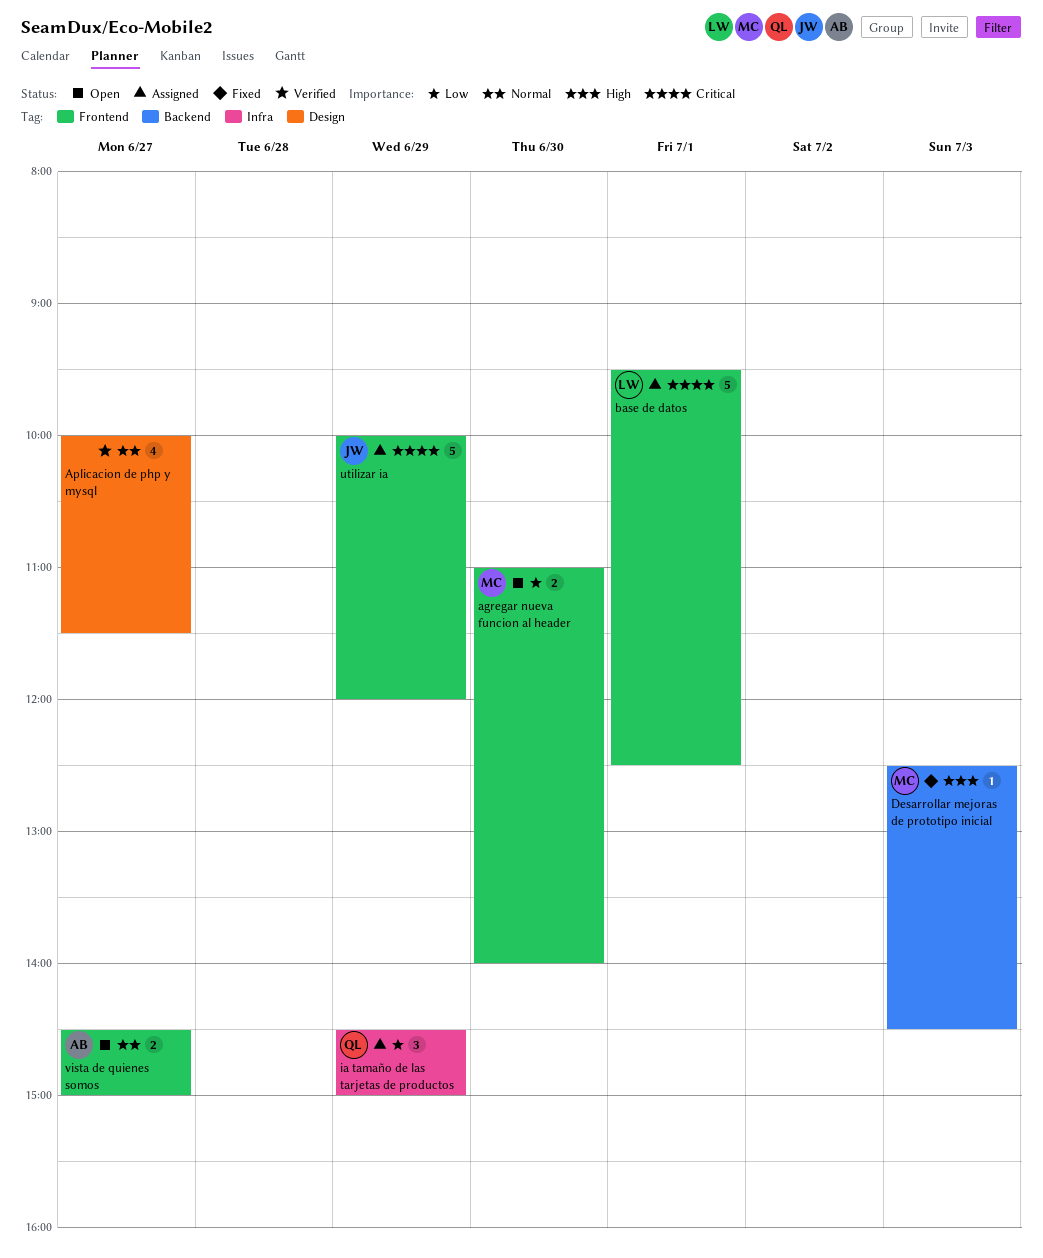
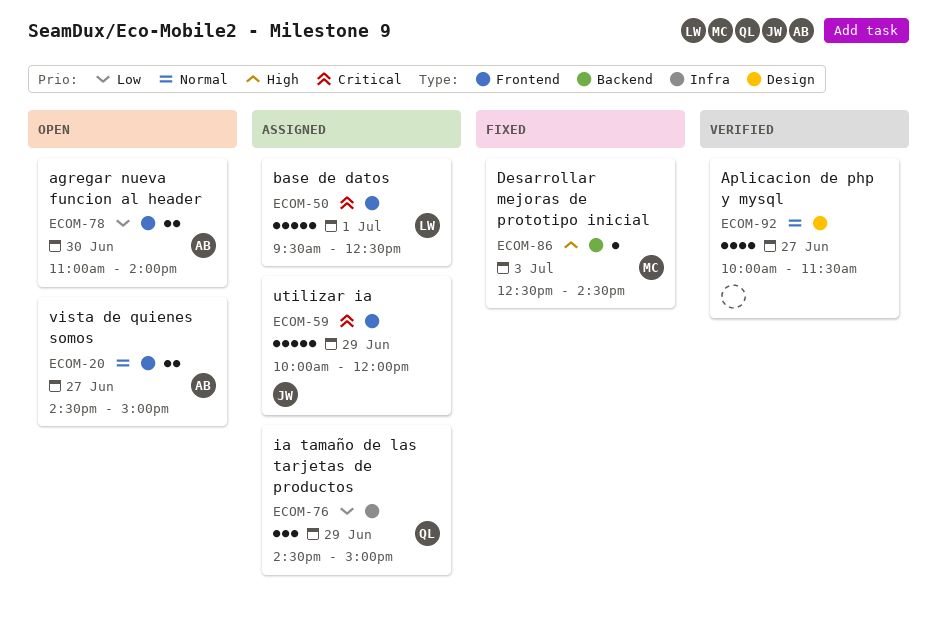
agregar nueva funcion al header, owner: MC -> AB

